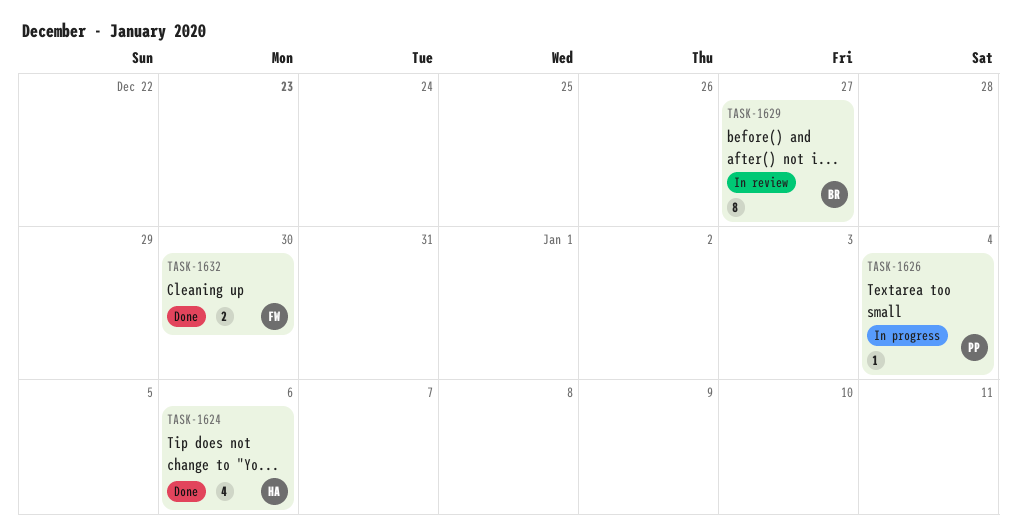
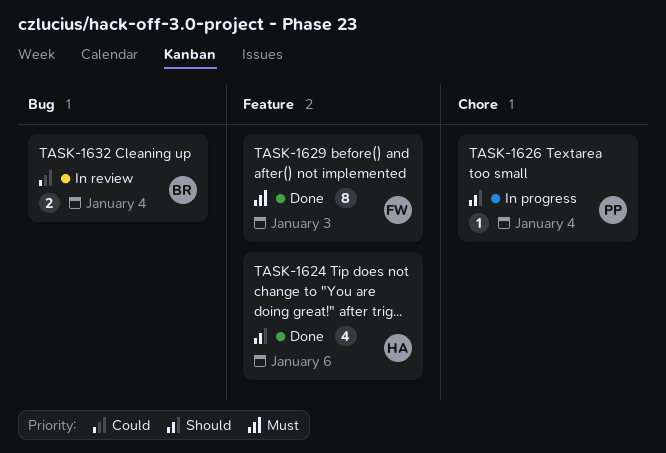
TASK-1629, status: In review -> Done
TASK-1629, owner: BR -> FW
TASK-1629, due: Dec 27 -> Jan 3
TASK-1632, status: Done -> In review
TASK-1632, owner: FW -> BR
TASK-1632, due: Dec 30 -> Jan 4

